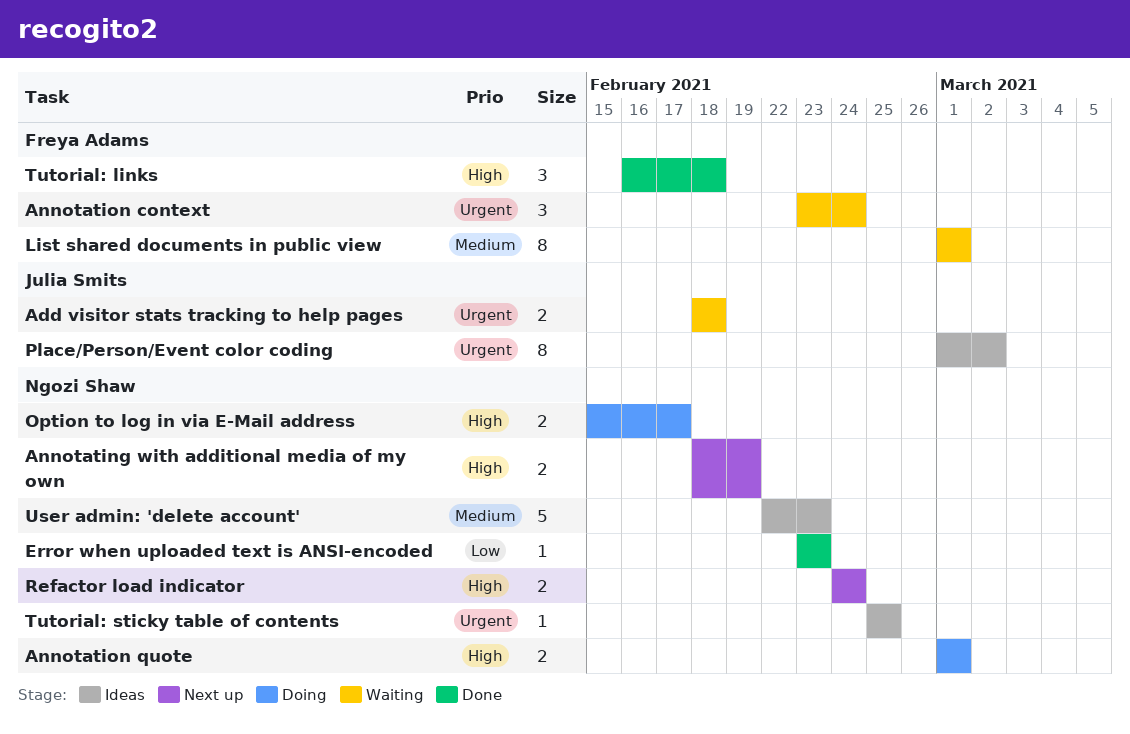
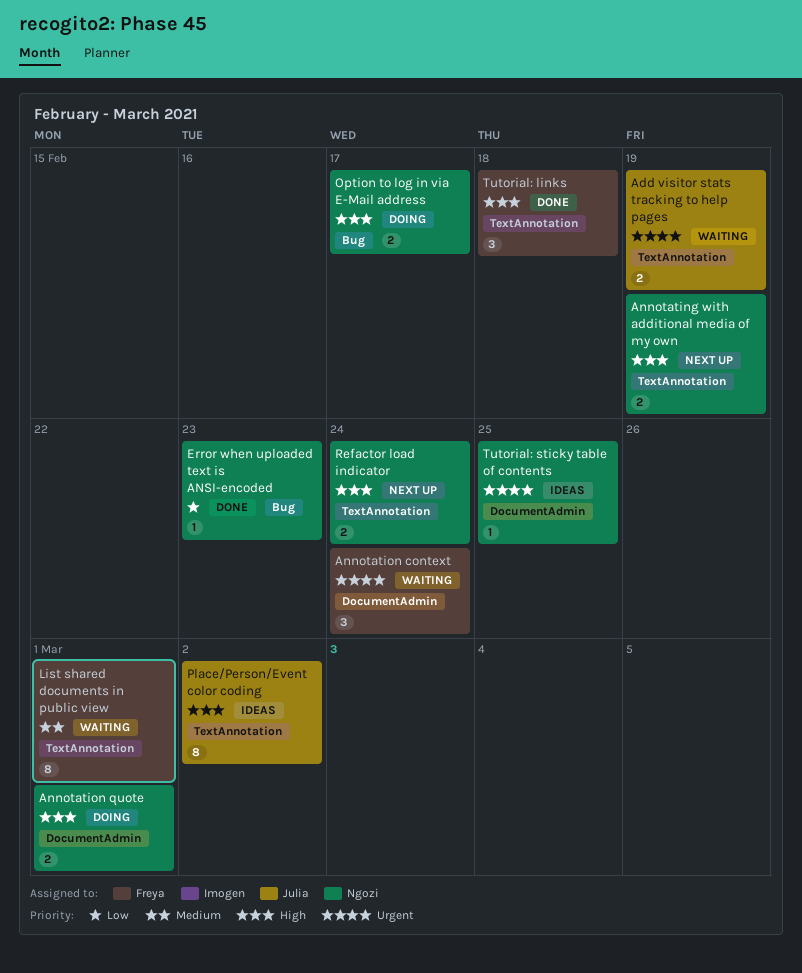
Add visitor stats tracking to help pages, due: Feb 18 -> Feb 19
Place/Person/Event color coding, priority: Urgent -> High
User admin: 'delete account': present -> none

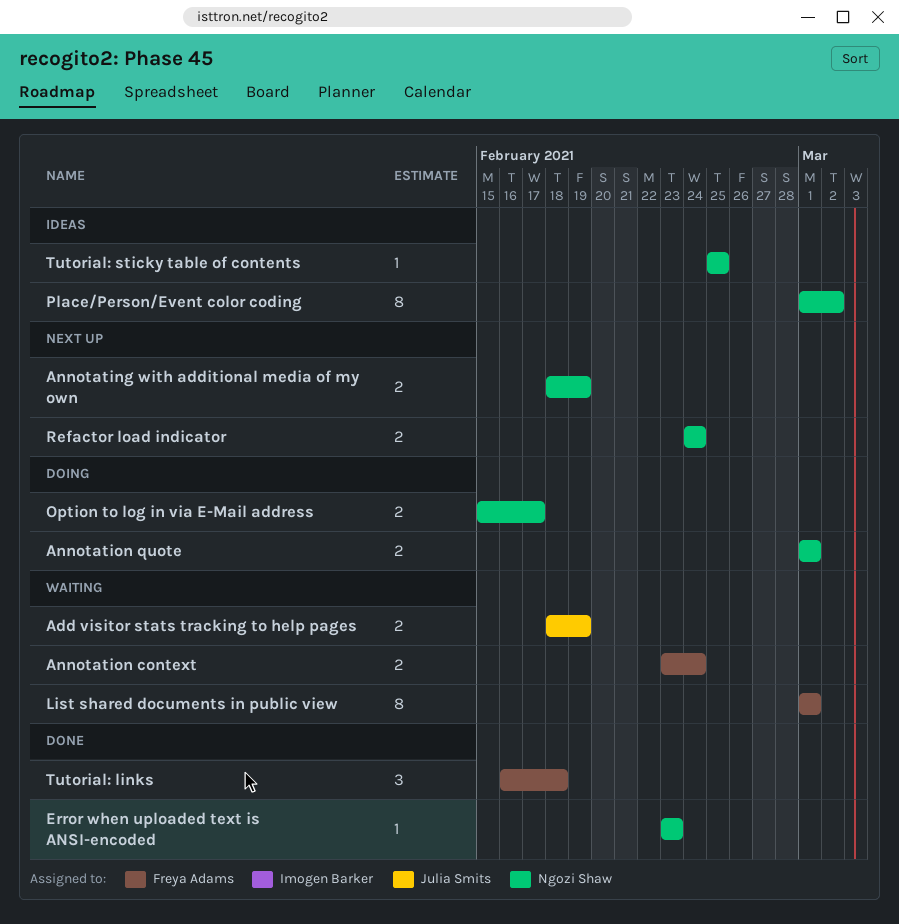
Annotation context, estimate: 3 -> 2
Place/Person/Event color coding, owner: Julia Smits -> Ngozi Shaw

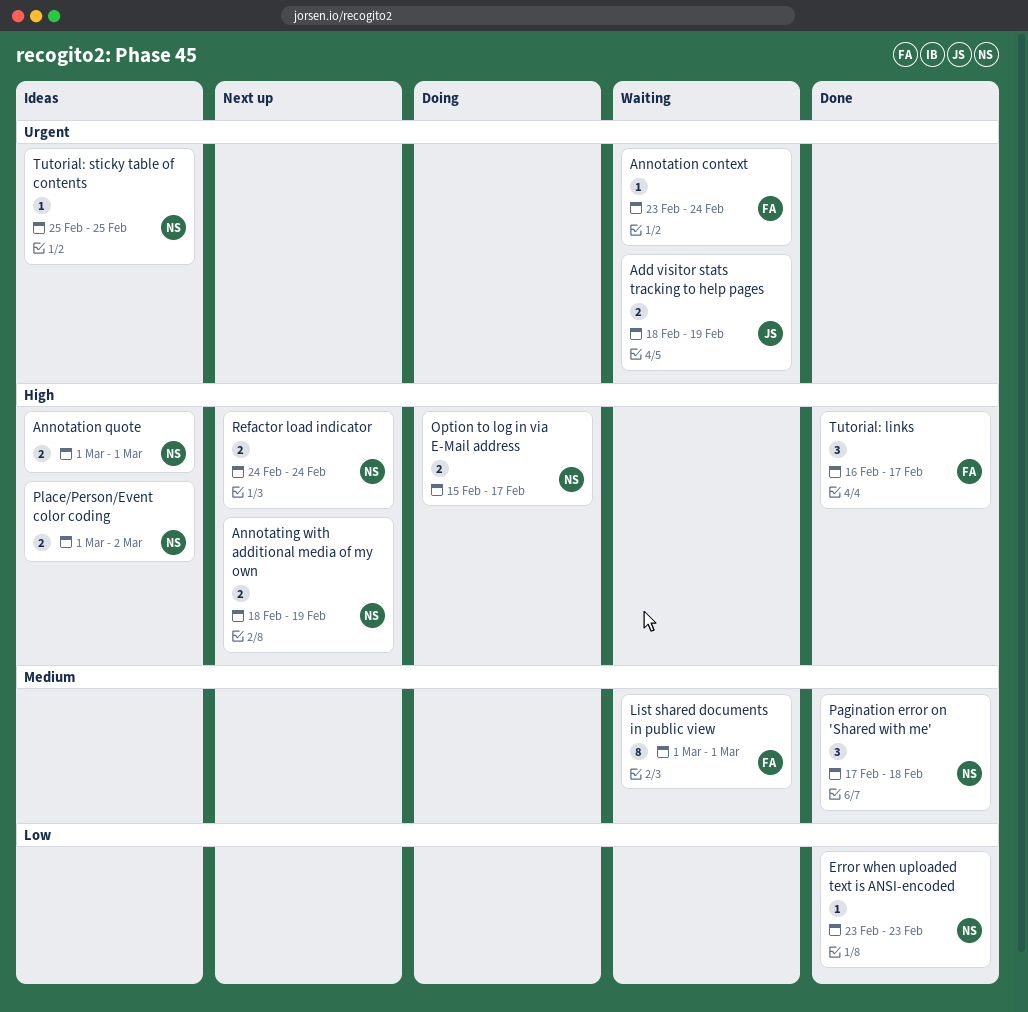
Annotation context, estimate: 2 -> 1
Annotation quote, status: Doing -> Ideas
Pagination error on 'Shared with me': none -> present
Place/Person/Event color coding, estimate: 8 -> 2
Tutorial: links, due: Feb 18 -> Feb 17

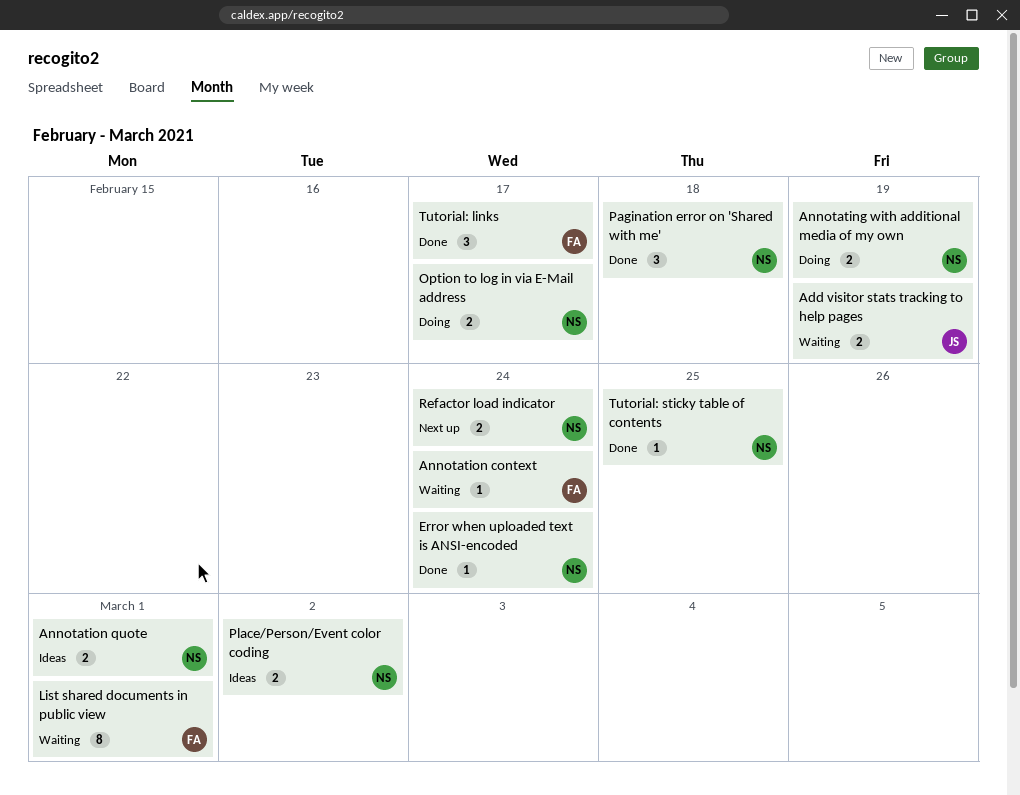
Annotating with additional media of my own, status: Next up -> Doing
Error when uploaded text is ANSI-encoded, due: Feb 23 -> Feb 24
Tutorial: sticky table of contents, status: Ideas -> Done

